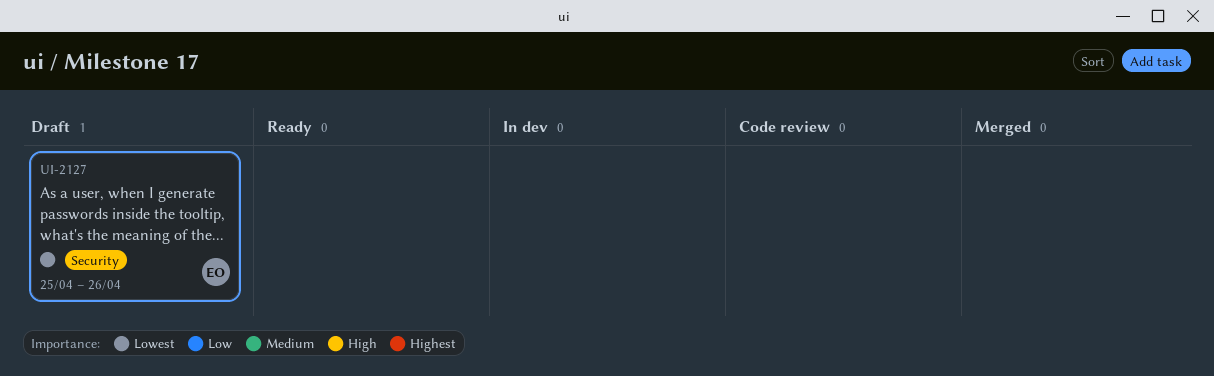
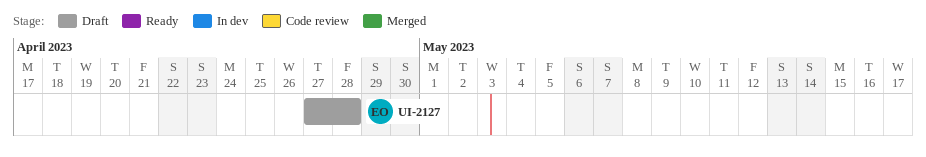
UI-2127, start: Apr 25 -> Apr 27
UI-2127, due: Apr 26 -> Apr 28

